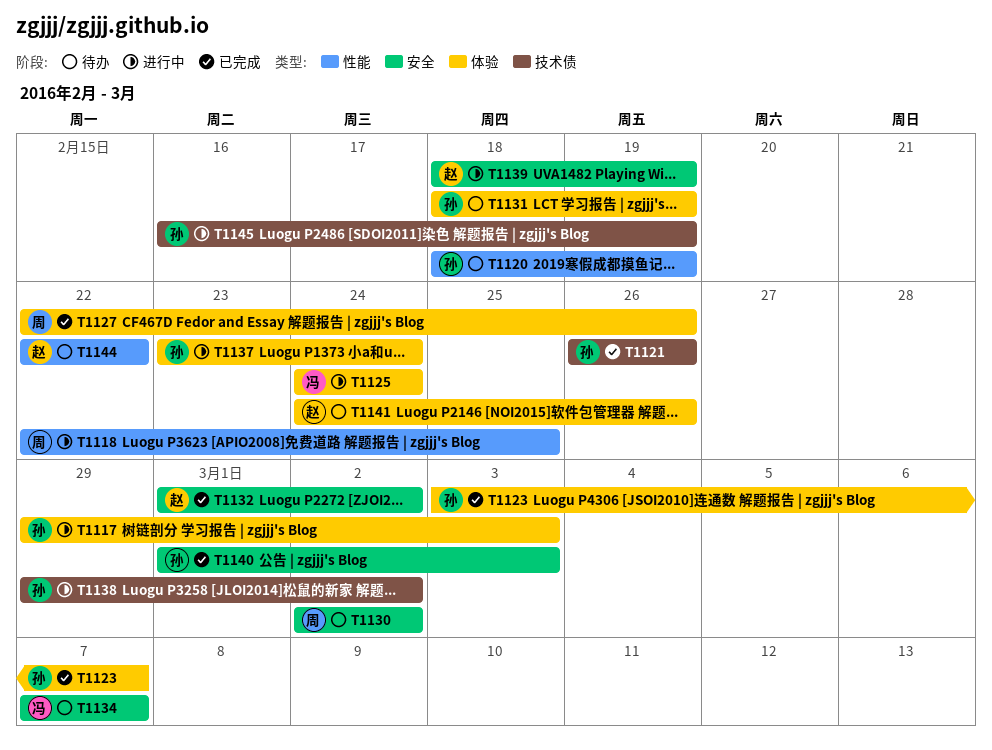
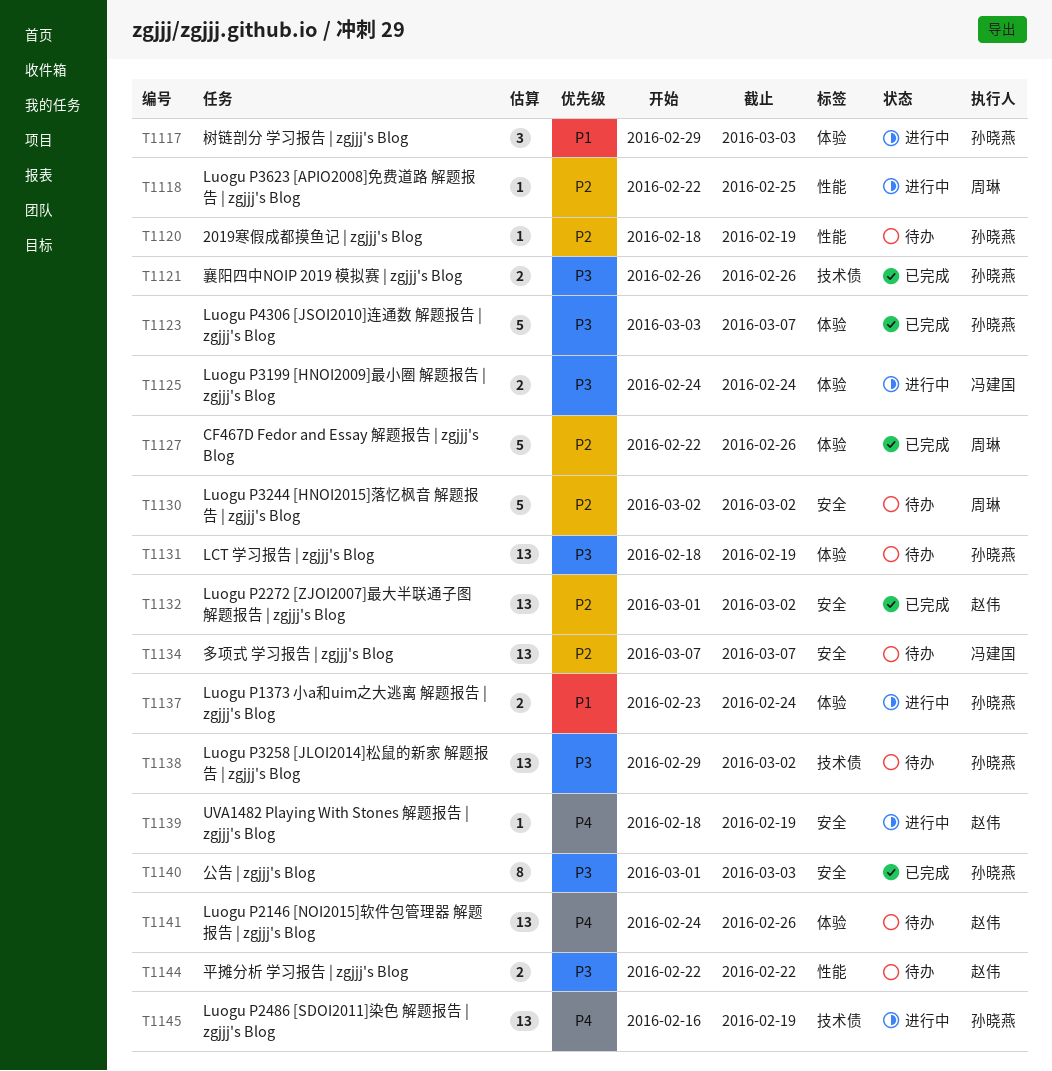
T1138, status: 进行中 -> 待办

